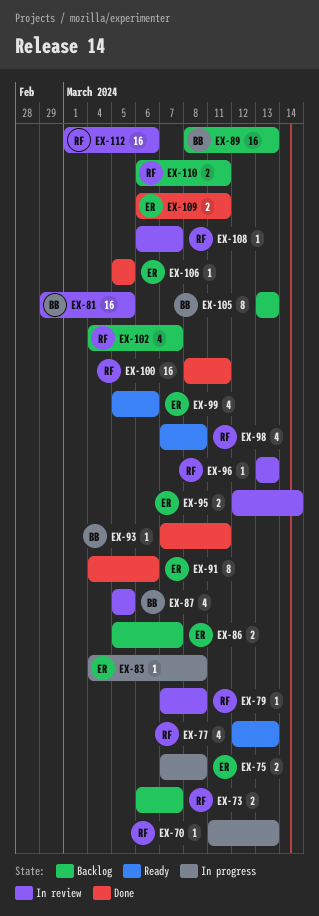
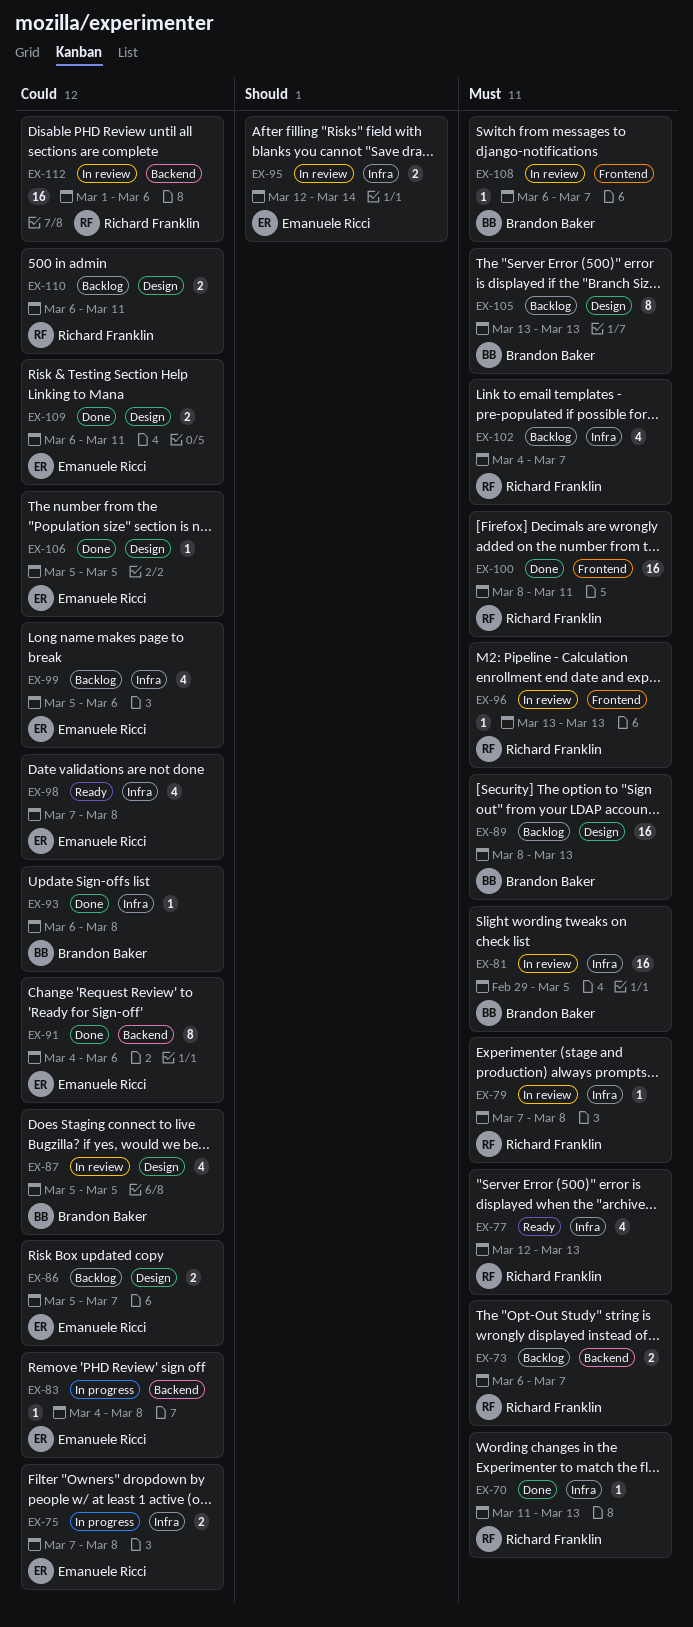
EX-70, status: In progress -> Done
EX-93, start: Mar 7 -> Mar 6
EX-93, due: Mar 11 -> Mar 8
EX-98, owner: Richard Franklin -> Emanuele Ricci
EX-99, status: Ready -> Backlog
EX-108, owner: Richard Franklin -> Brandon Baker

